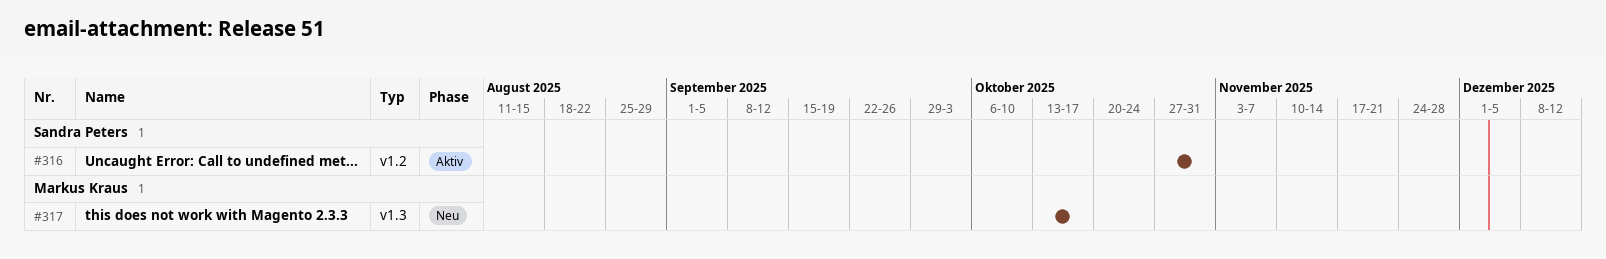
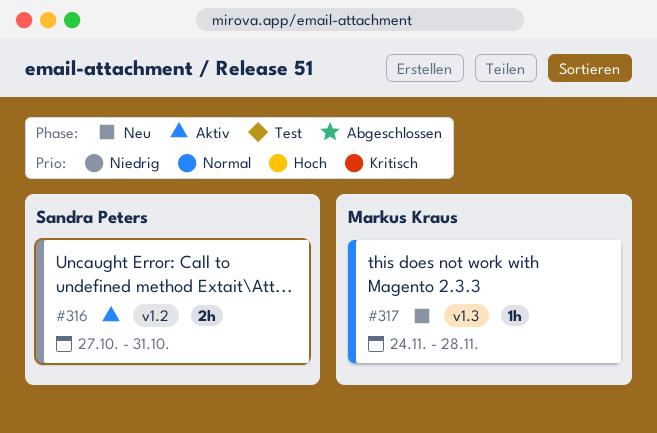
#317, start: Oct 13 -> Nov 24
#317, due: Oct 17 -> Nov 28

